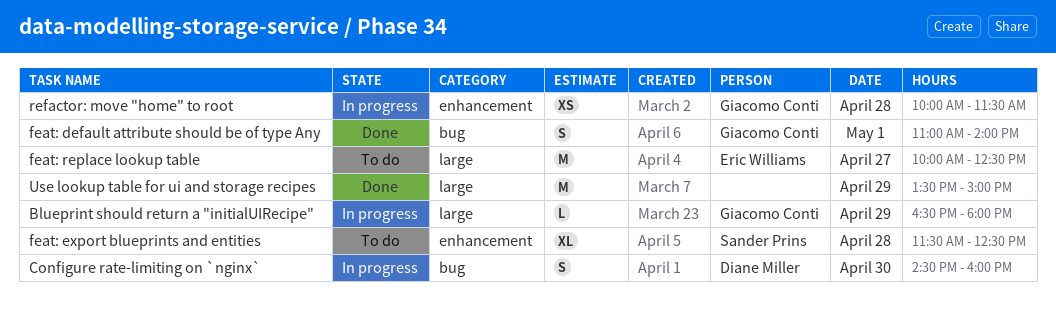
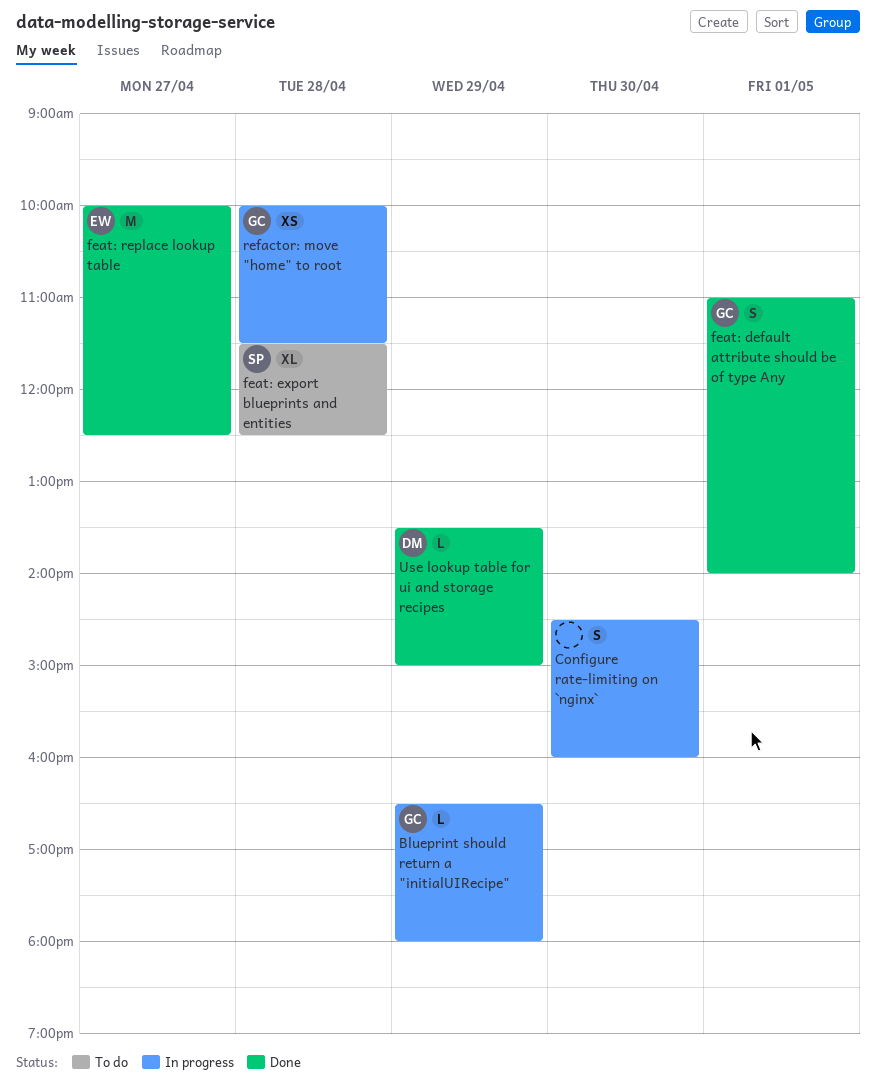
Configure rate-limiting on `nginx`, owner: Diane Miller -> none
feat: replace lookup table, status: To do -> Done
Use lookup table for ui and storage recipes, owner: none -> Diane Miller
Use lookup table for ui and storage recipes, estimate: M -> L

